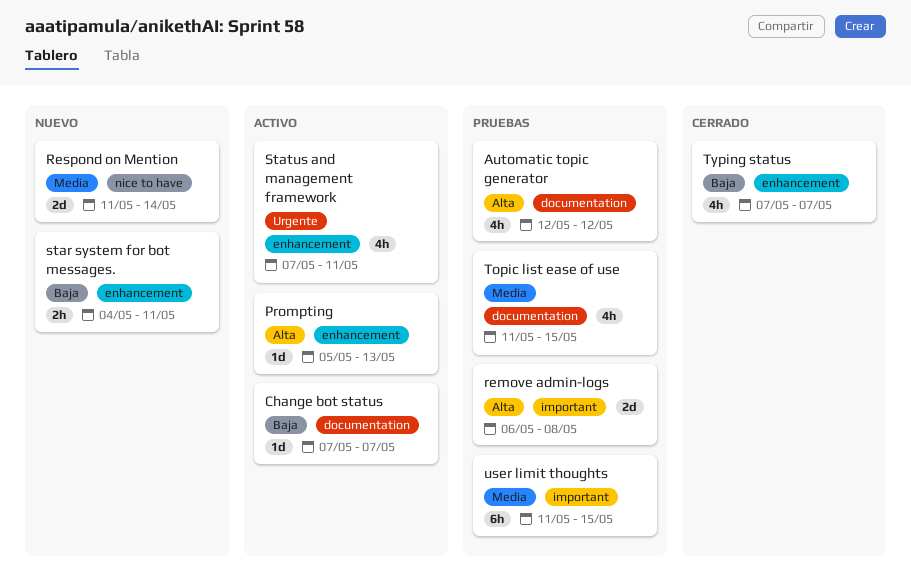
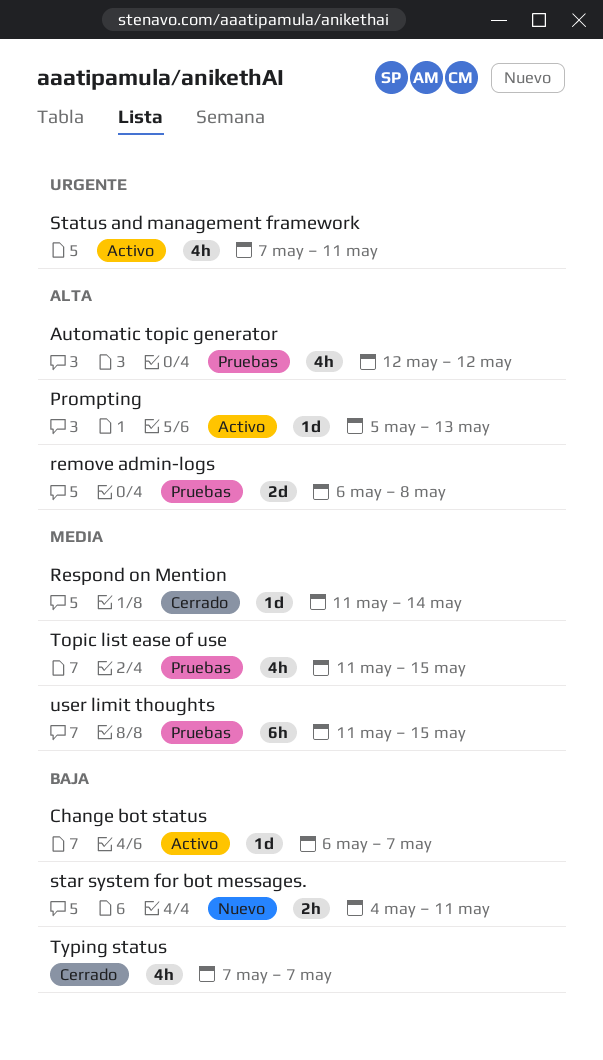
Change bot status, start: May 7 -> May 6
Respond on Mention, status: Nuevo -> Cerrado
Respond on Mention, estimate: 2d -> 1d

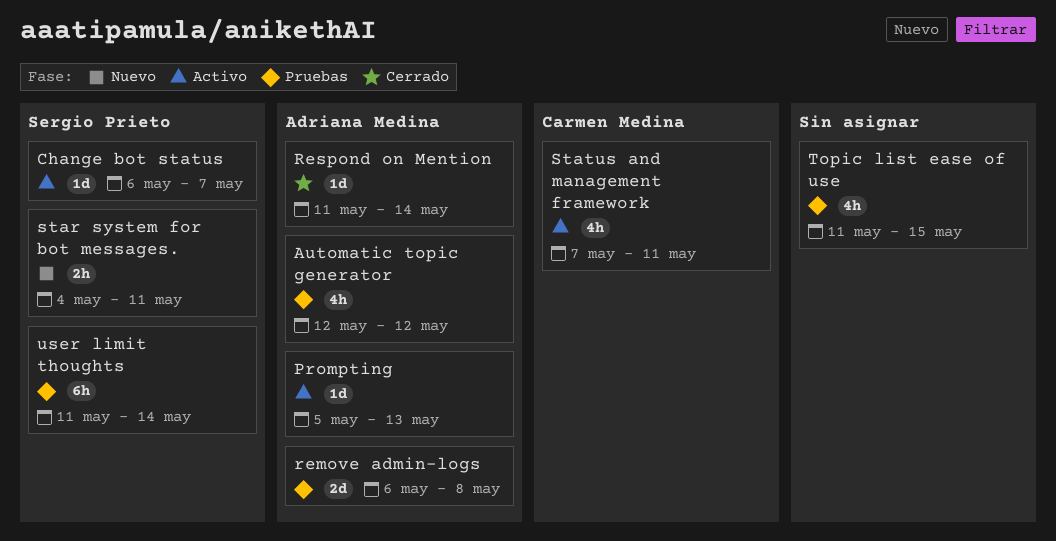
Typing status: present -> none
user limit thoughts, due: May 15 -> May 14

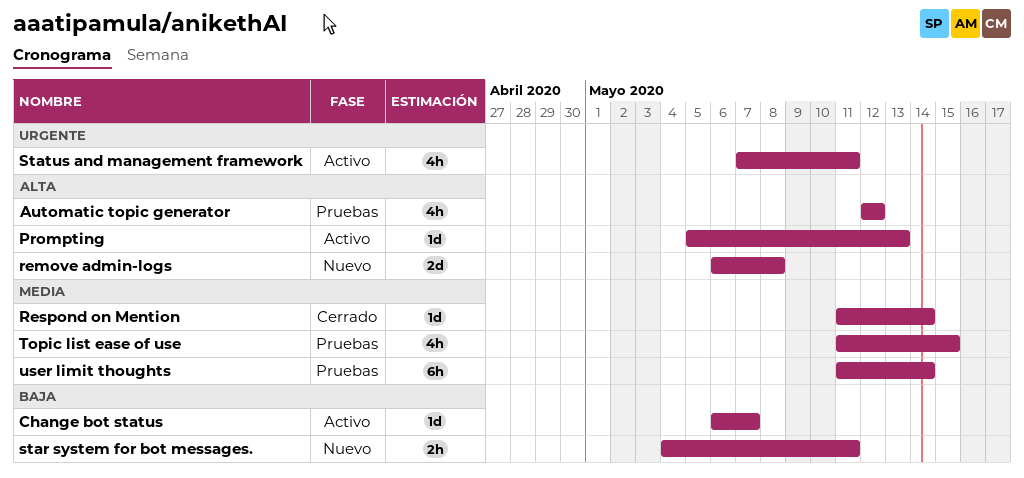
remove admin-logs, status: Pruebas -> Nuevo

